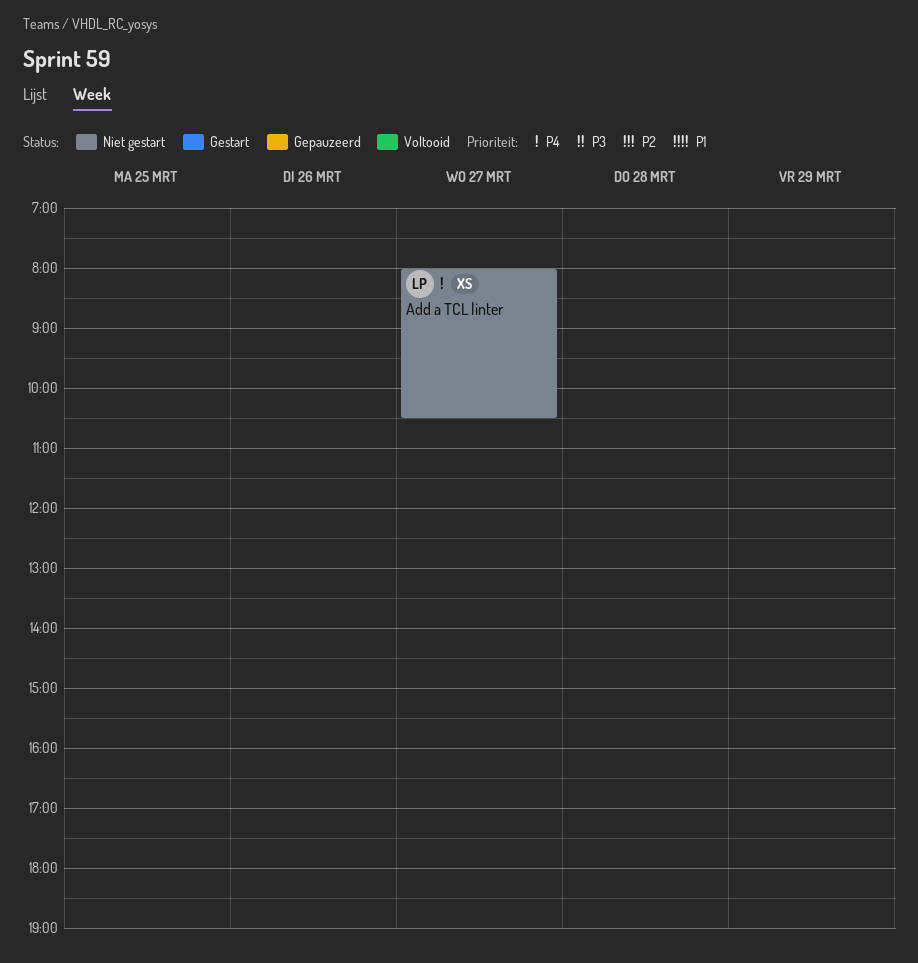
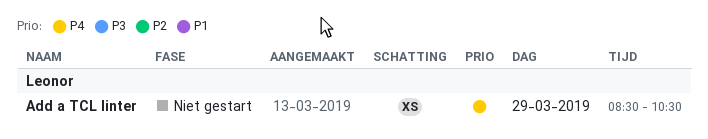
Add a TCL linter, day: Mar 27 -> Mar 29
Add a TCL linter, begins: 08:00 -> 08:30

